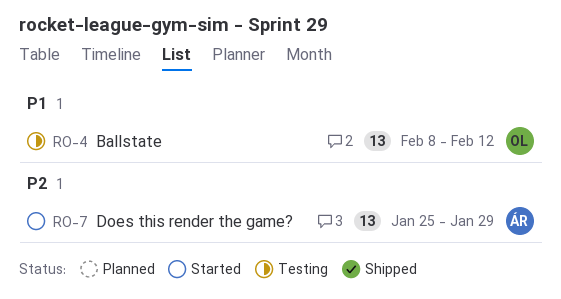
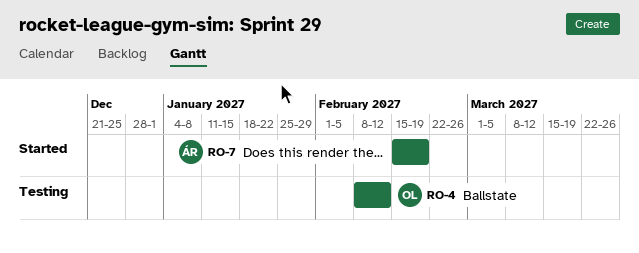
RO-7, start: Jan 25 -> Feb 15
RO-7, due: Jan 29 -> Feb 19

